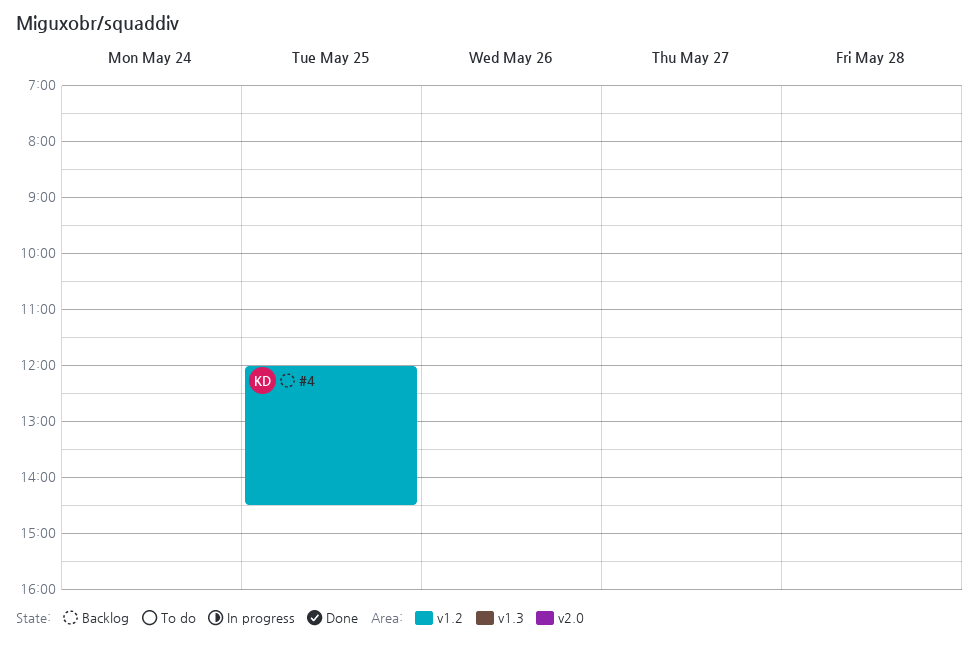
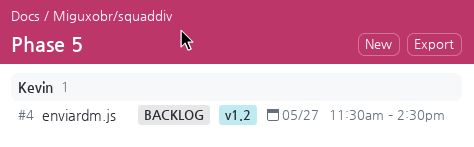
#4, day: May 25 -> May 27
#4, begins: 12:00 -> 11:30

